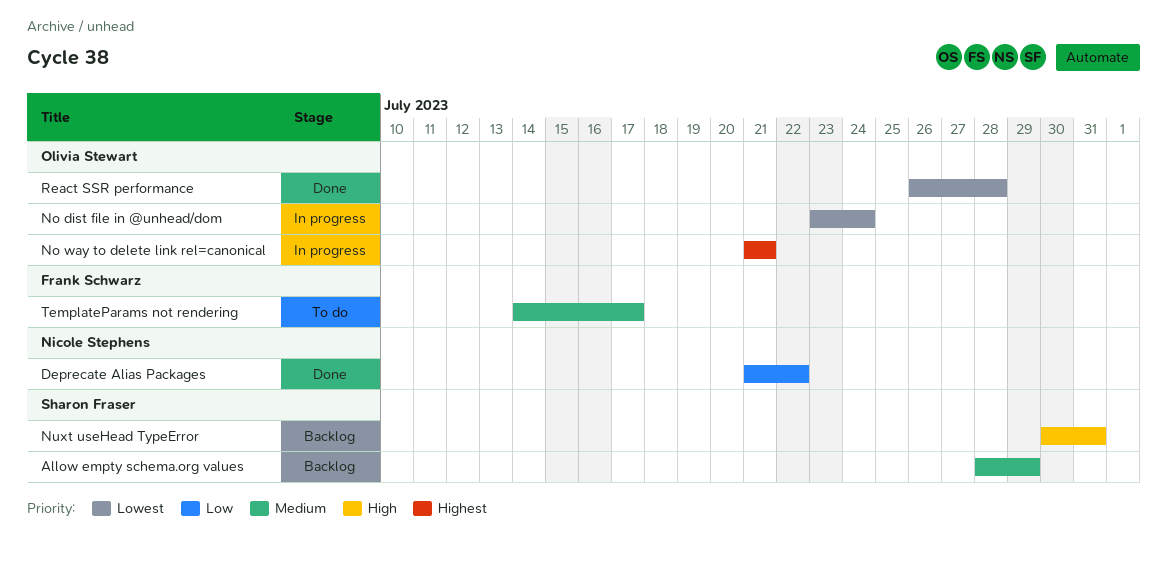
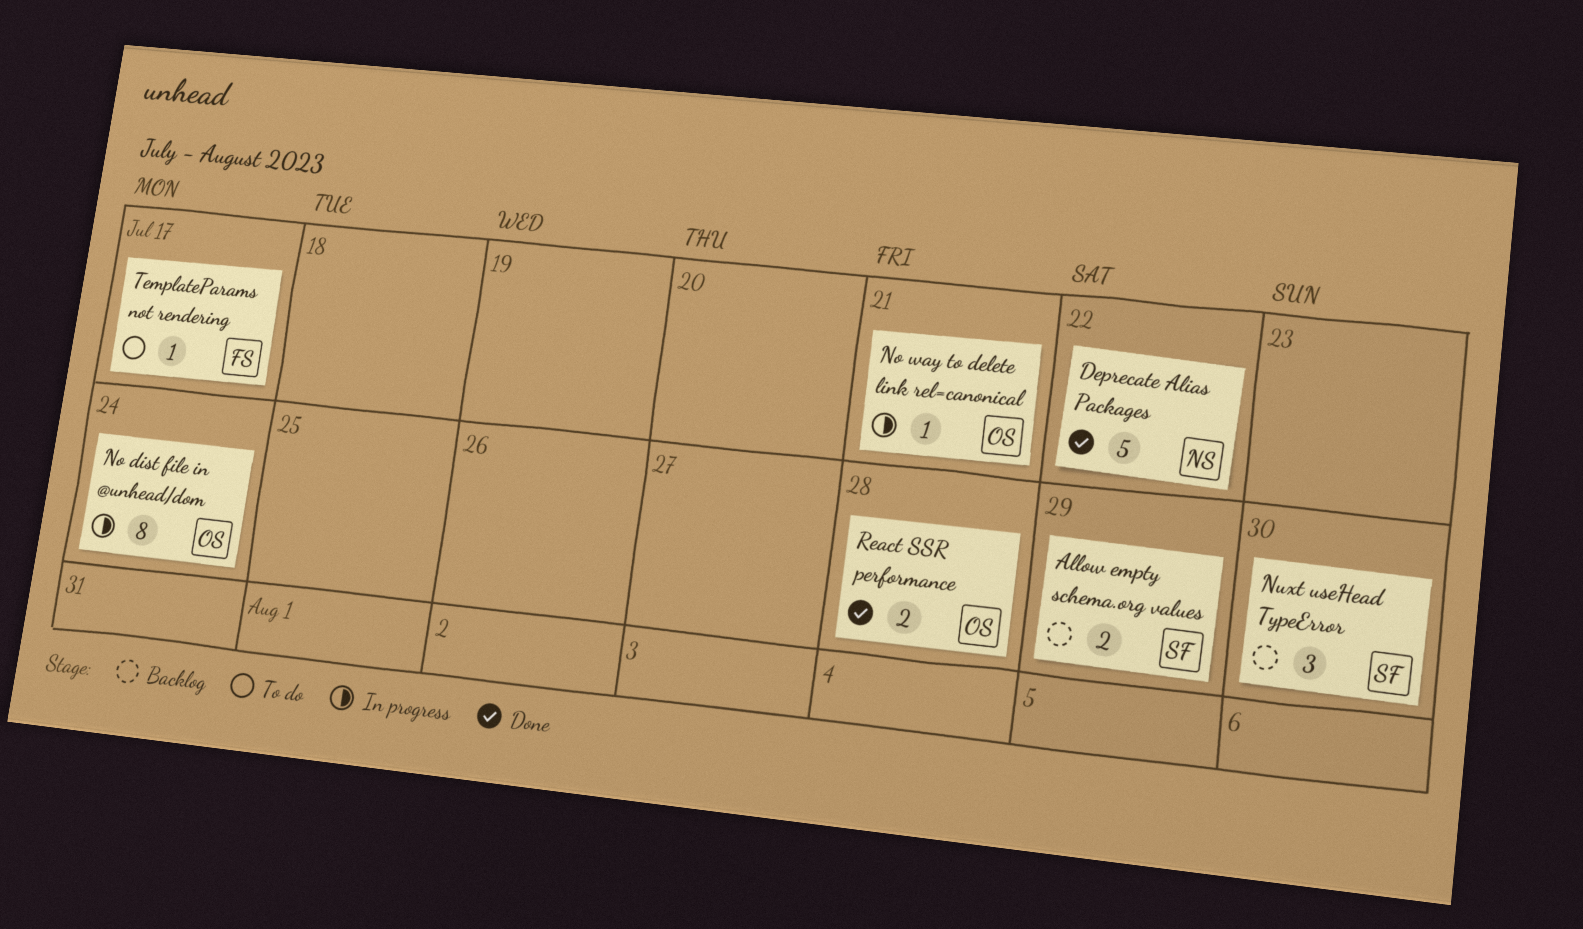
Nuxt useHead TypeError, due: Jul 31 -> Jul 30

